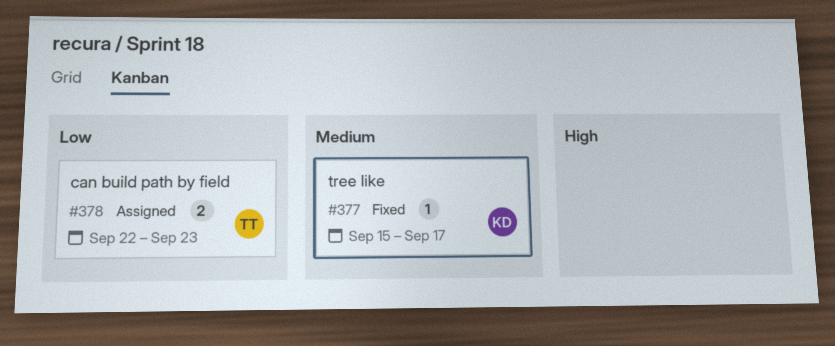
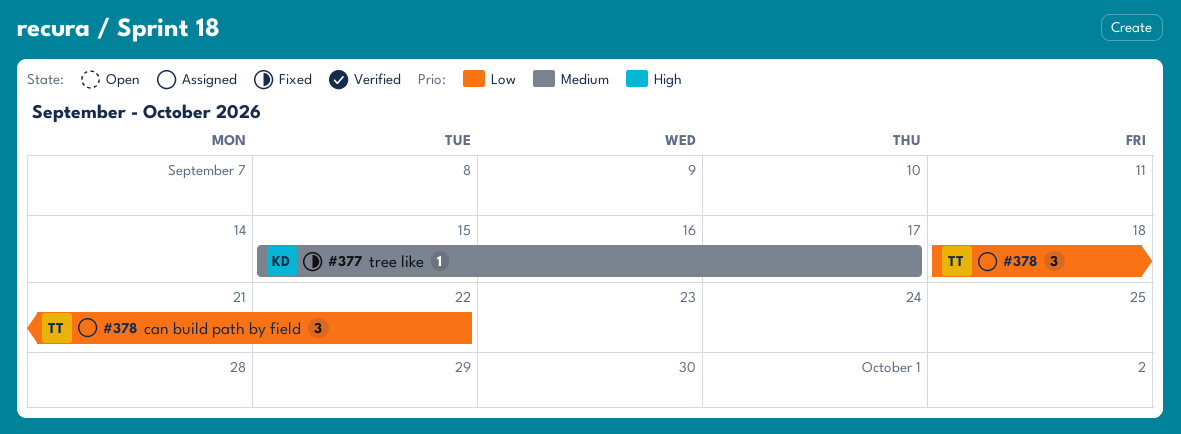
#378, estimate: 2 -> 3
#378, start: Sep 22 -> Sep 18
#378, due: Sep 23 -> Sep 22

